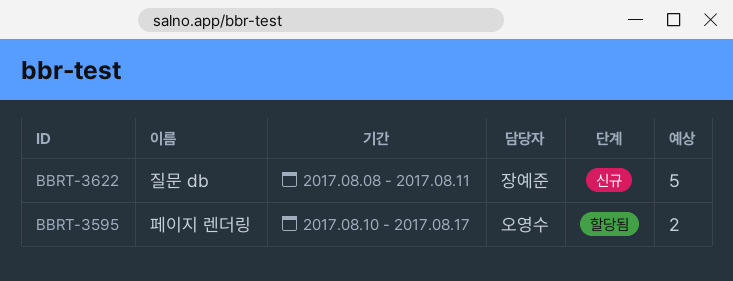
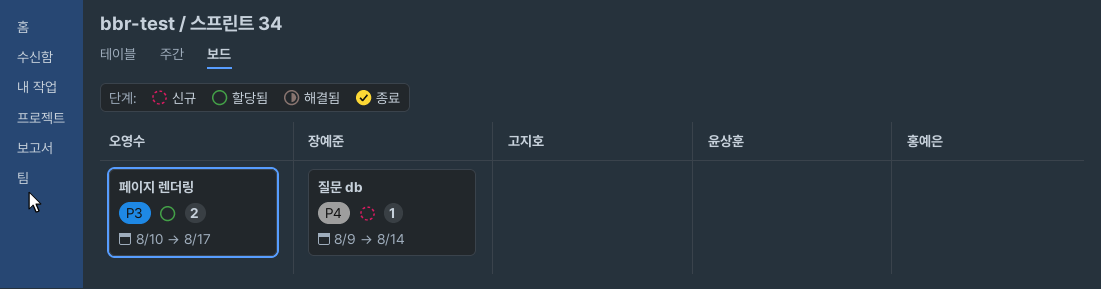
질문 db, estimate: 5 -> 1
질문 db, start: Aug 8 -> Aug 9
질문 db, due: Aug 11 -> Aug 14

